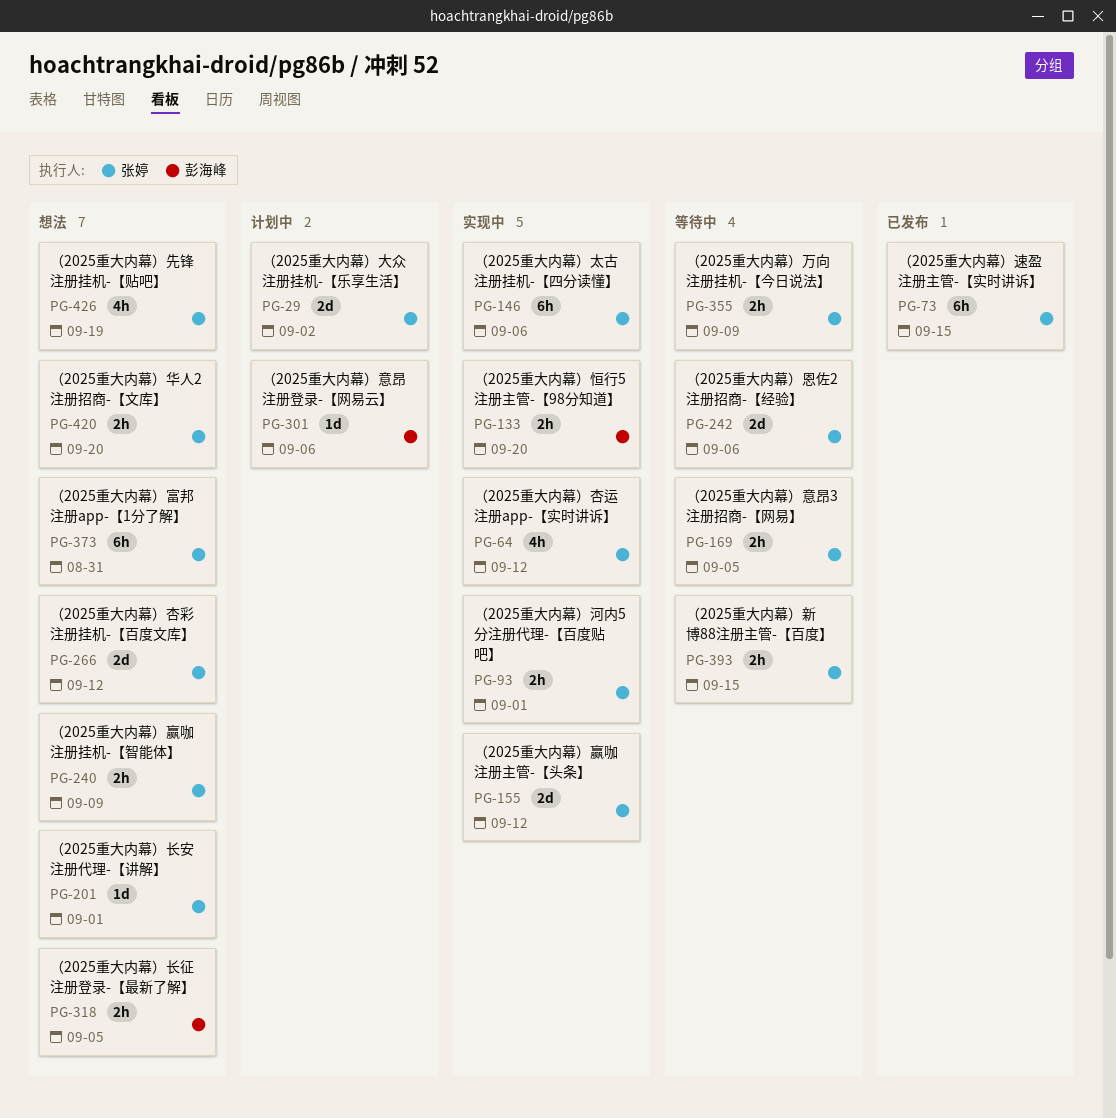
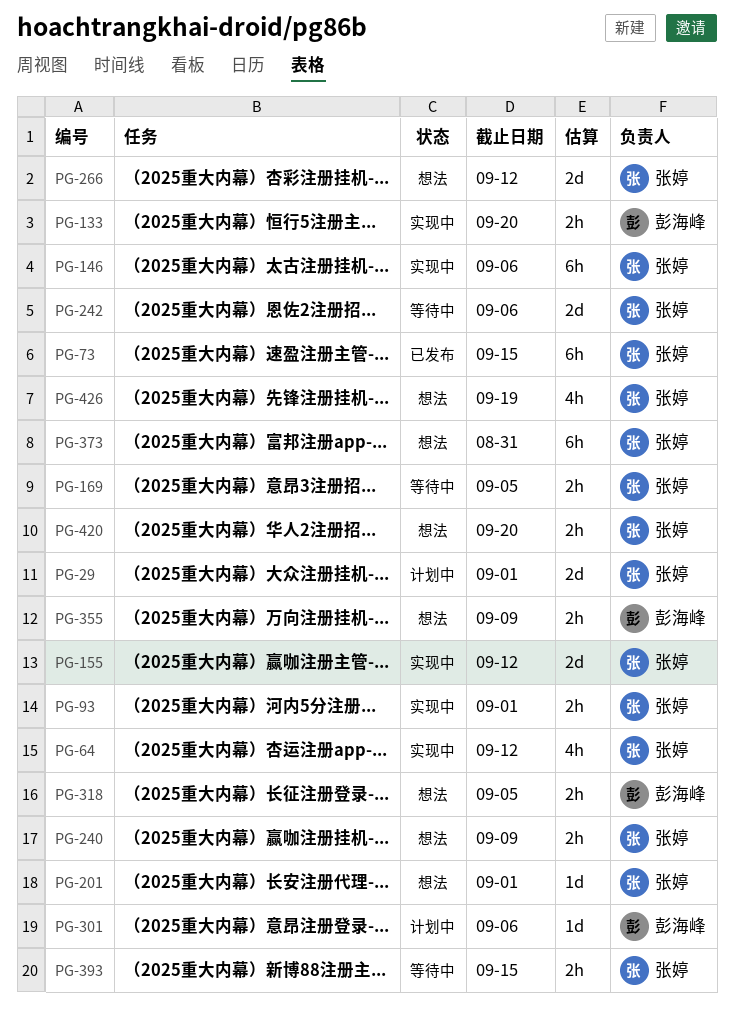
PG-29, due: Sep 2 -> Sep 1
PG-355, status: 等待中 -> 想法
PG-355, owner: 张婷 -> 彭海峰

